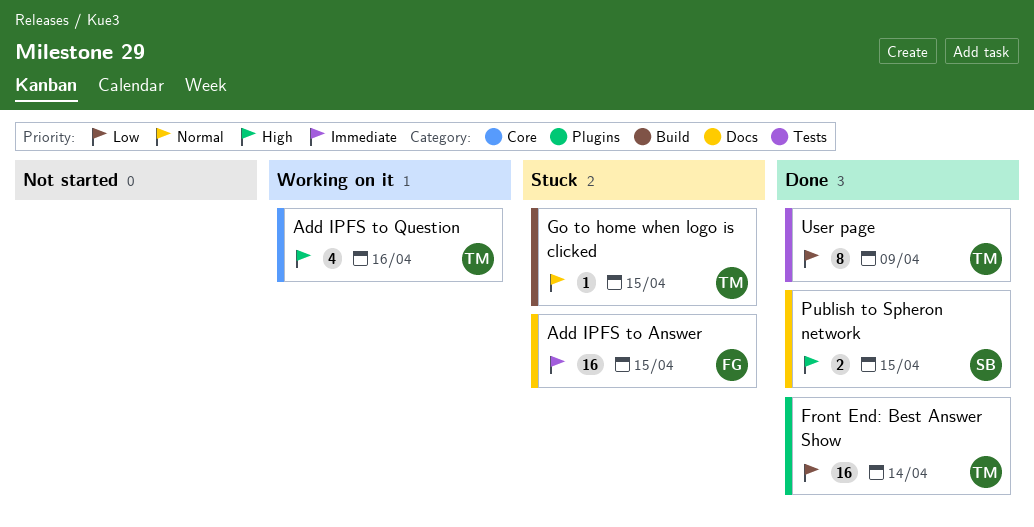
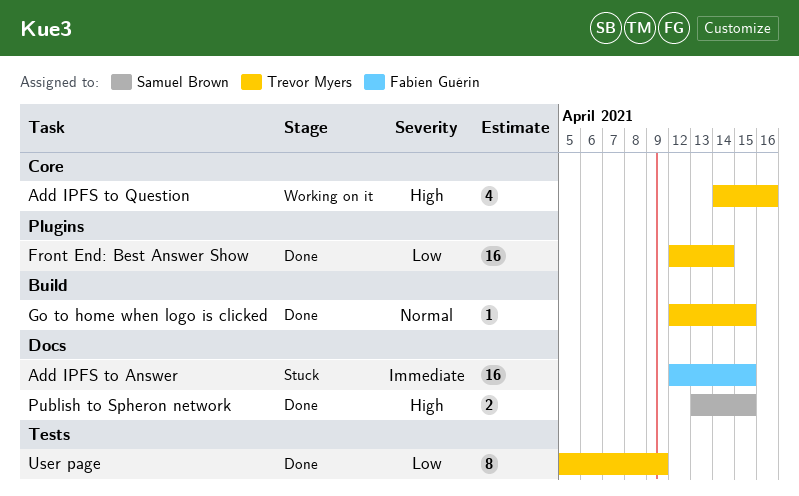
Go to home when logo is clicked, status: Stuck -> Done

